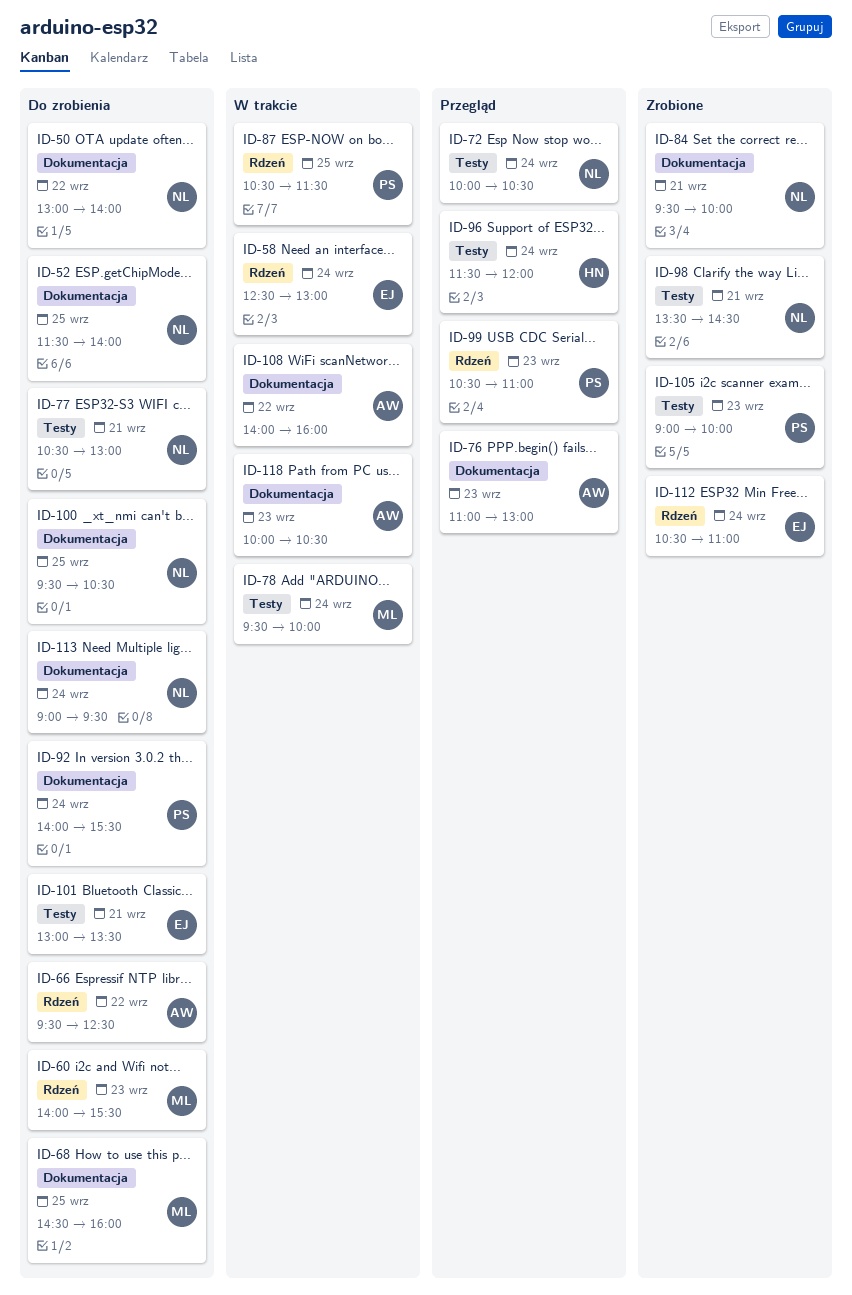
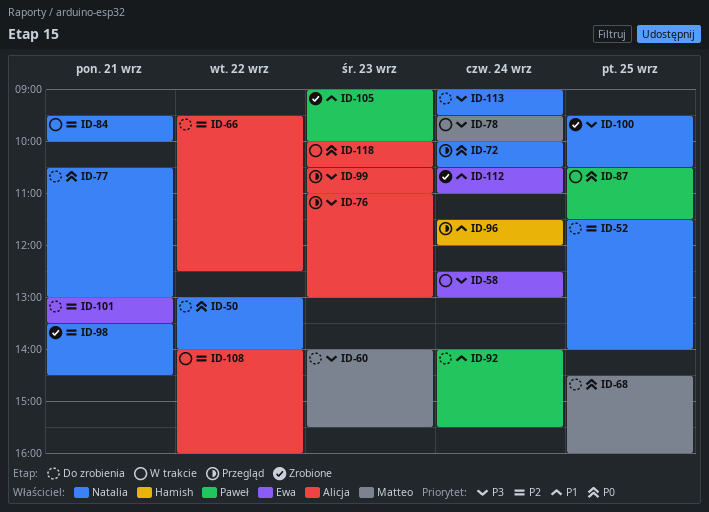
ID-84, status: Zrobione -> W trakcie
ID-99, owner: Paweł -> Alicja
ID-100, status: Do zrobienia -> Zrobione

